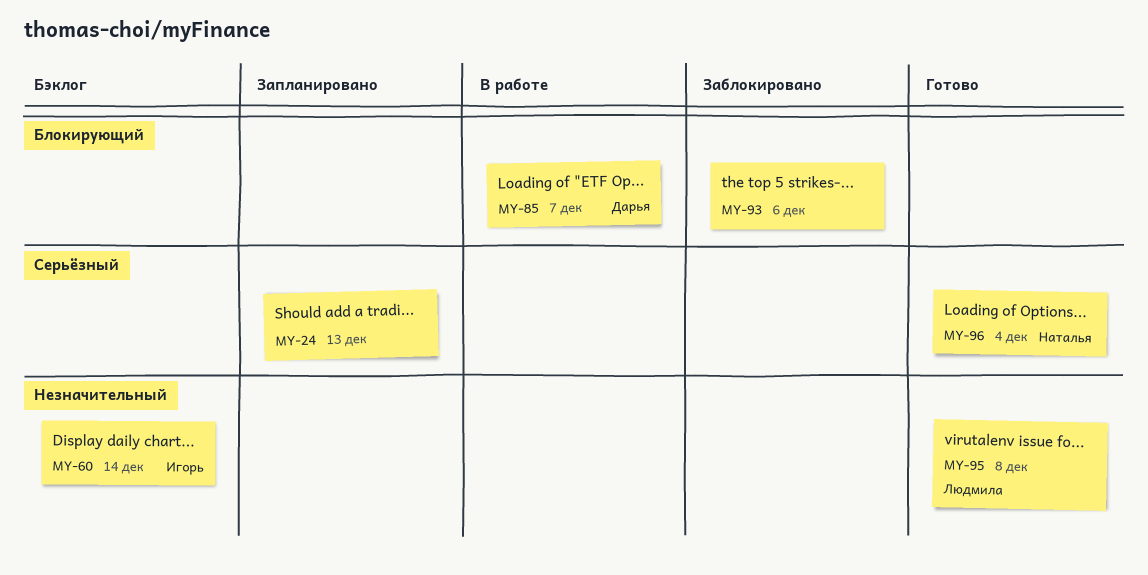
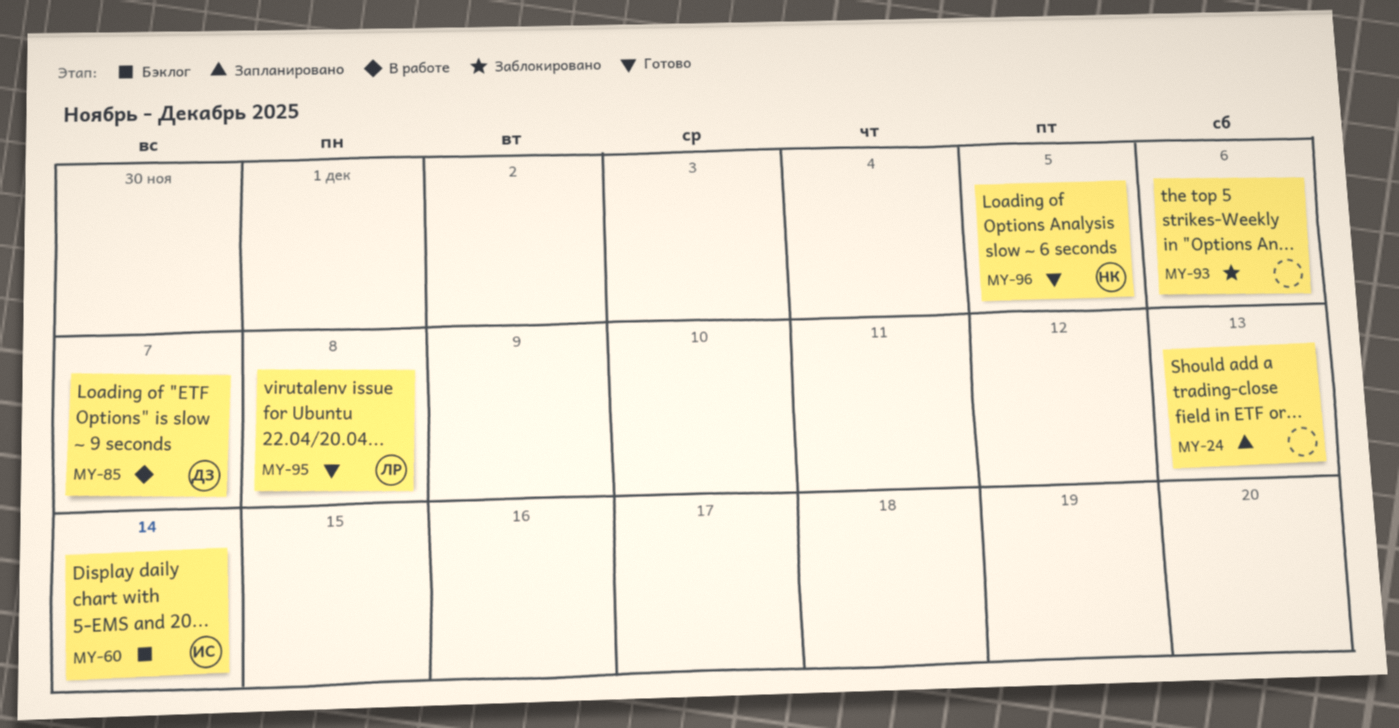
MY-96, due: Dec 4 -> Dec 5

